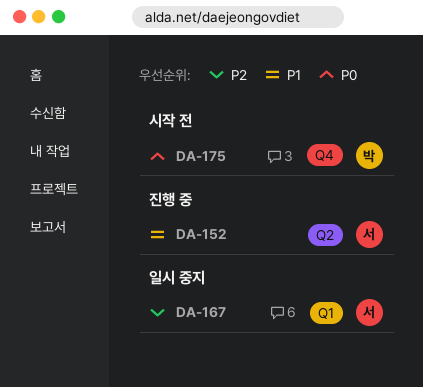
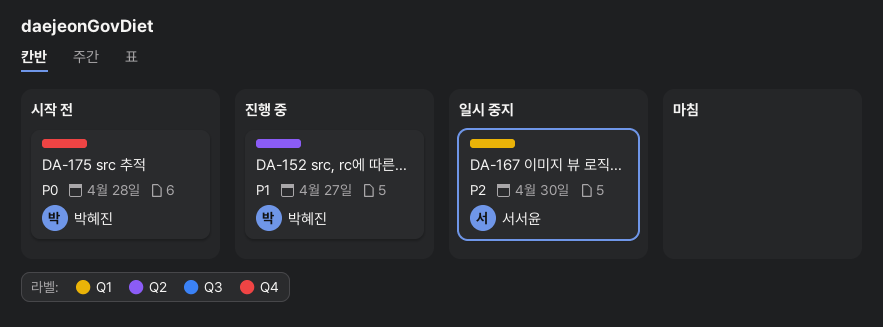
DA-152, owner: 서서윤 -> 박혜진

